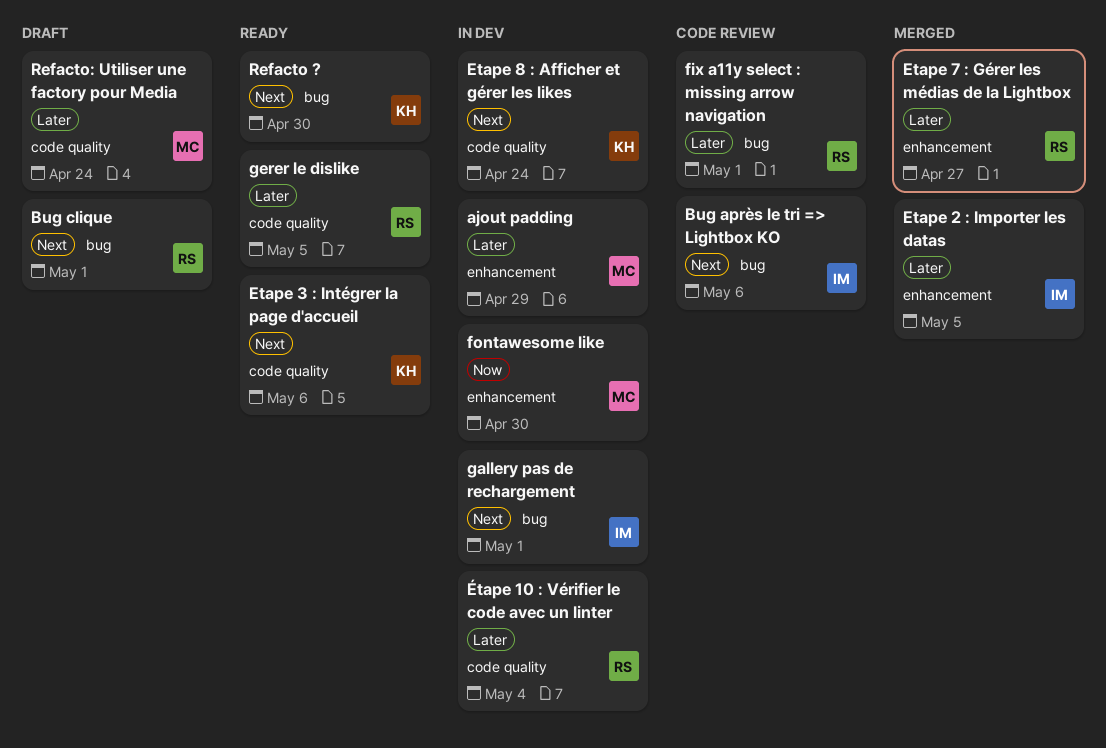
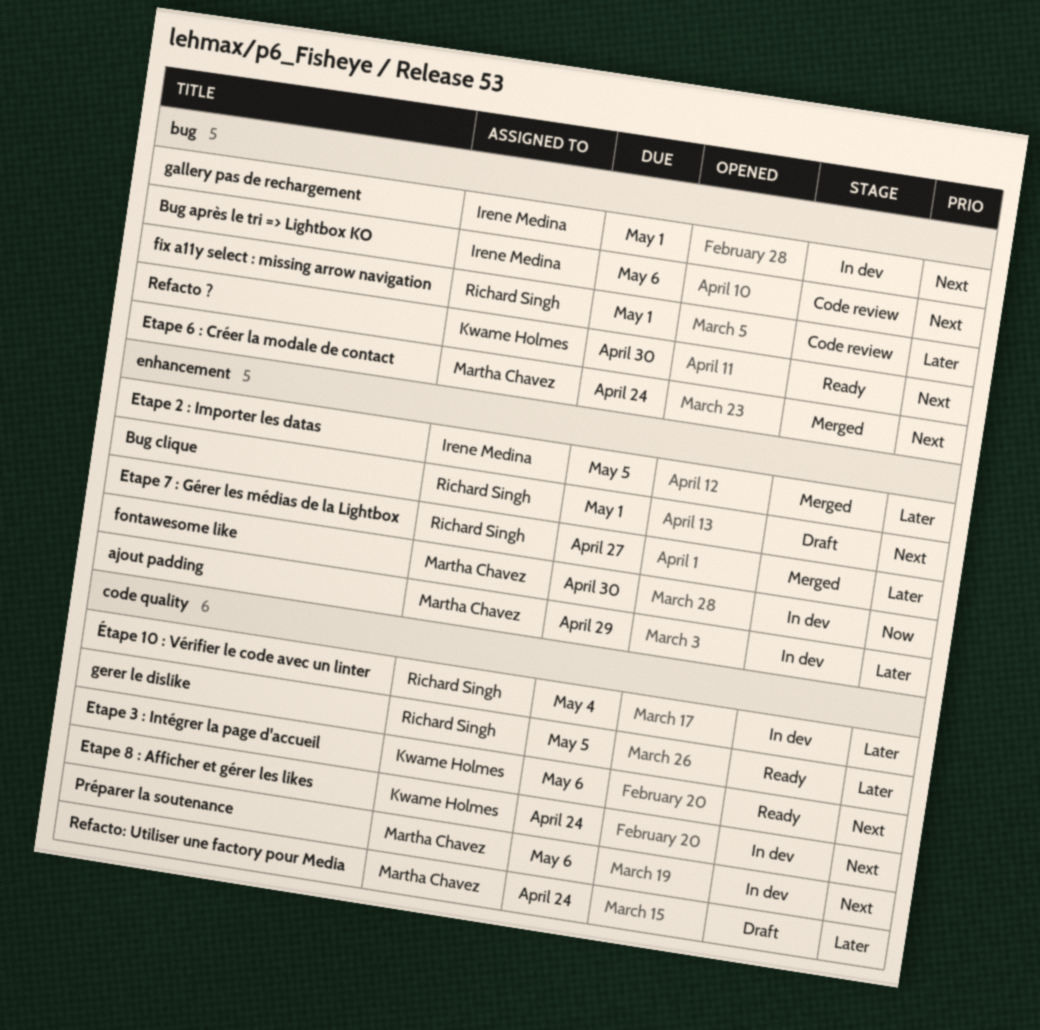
Bug clique, label: bug -> enhancement
Etape 6 : Créer la modale de contact: none -> present
Préparer la soutenance: none -> present

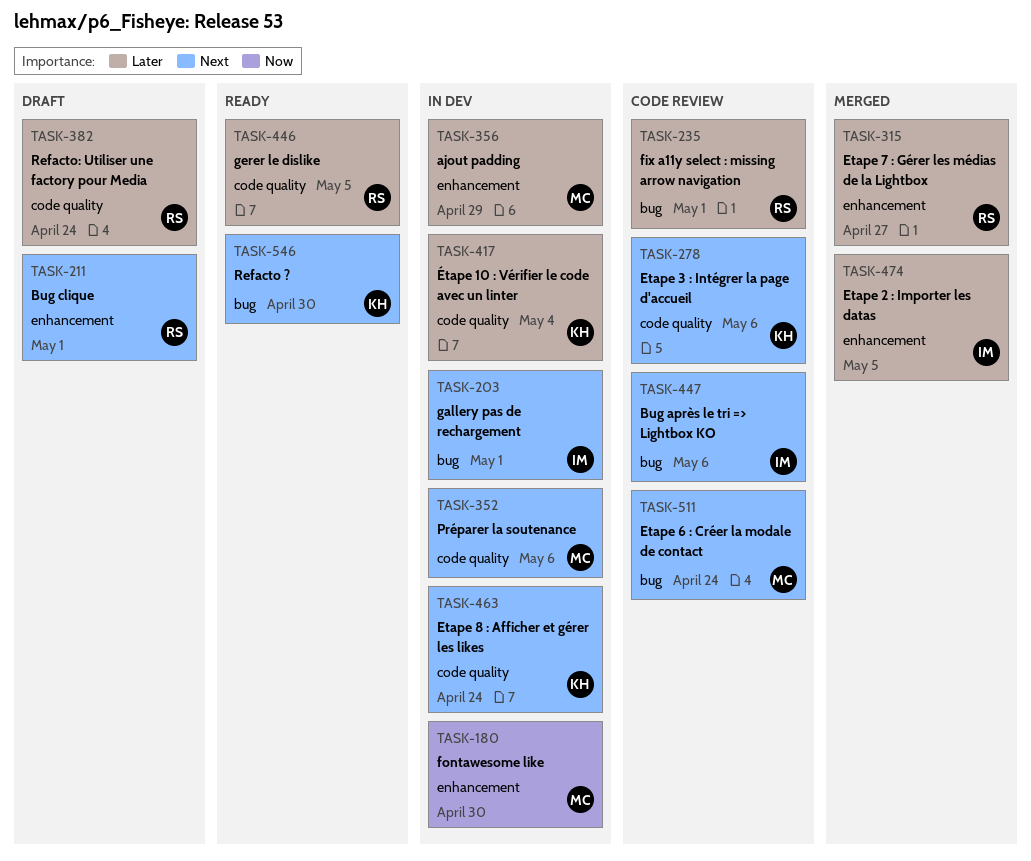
Etape 3 : Intégrer la page d'accueil, status: Ready -> Code review
Etape 6 : Créer la modale de contact, status: Merged -> Code review
Refacto: Utiliser une factory pour Media, owner: Martha Chavez -> Richard Singh
Étape 10 : Vérifier le code avec un linter, owner: Richard Singh -> Kwame Holmes

